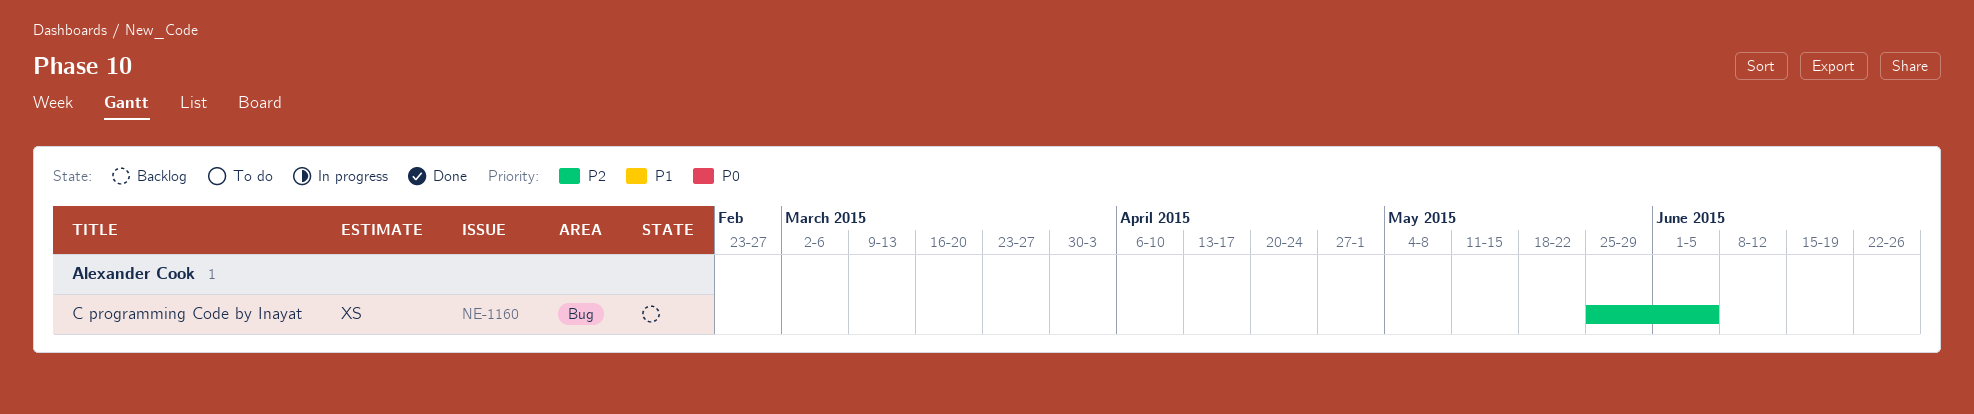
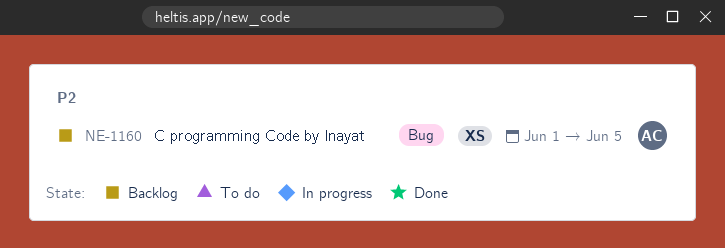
NE-1160, start: May 25 -> Jun 1

